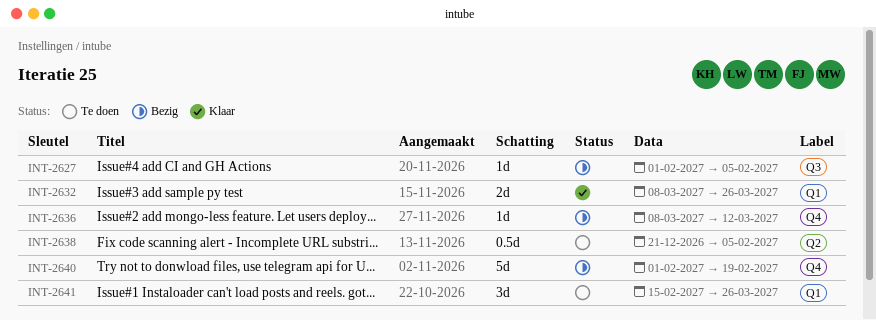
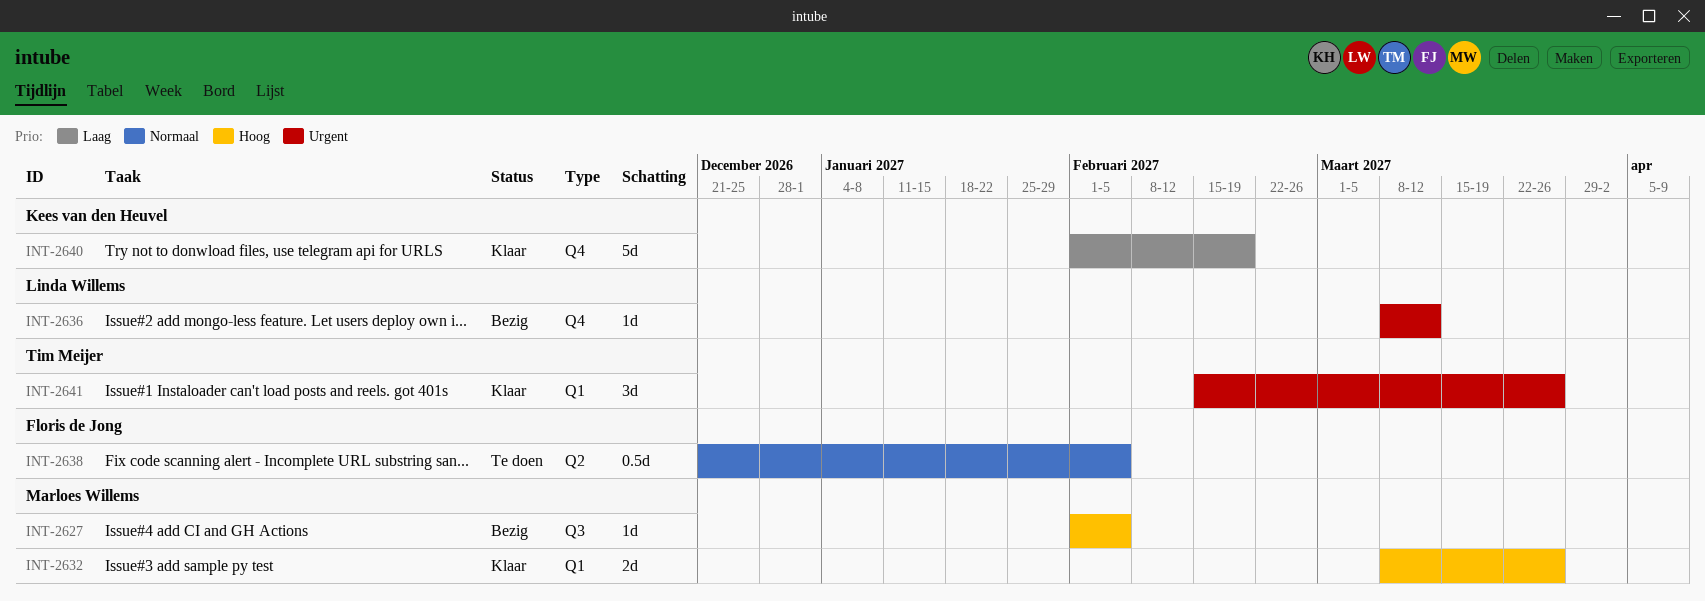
INT-2640, status: Bezig -> Klaar
INT-2641, status: Te doen -> Klaar

